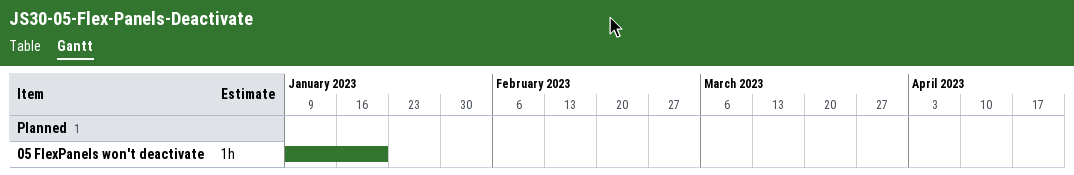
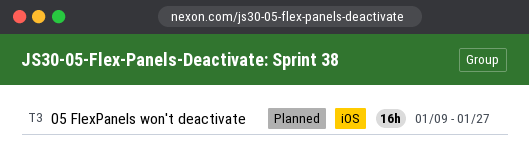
05 FlexPanels won't deactivate, estimate: 1h -> 16h
05 FlexPanels won't deactivate, due: Jan 20 -> Jan 27

